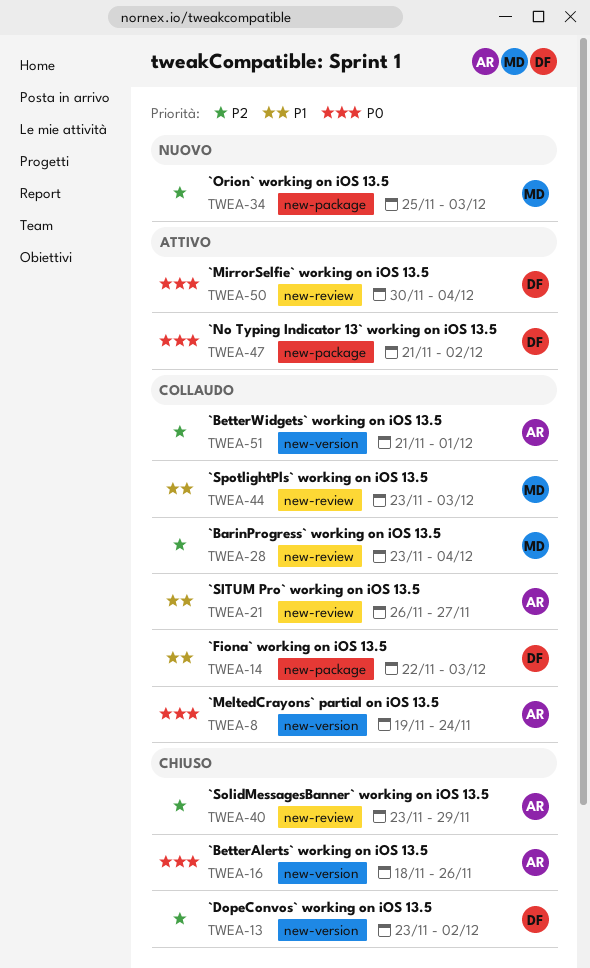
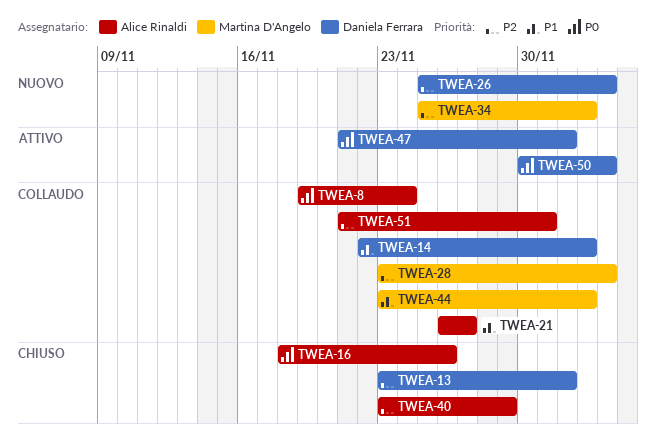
TWEA-26: none -> present

